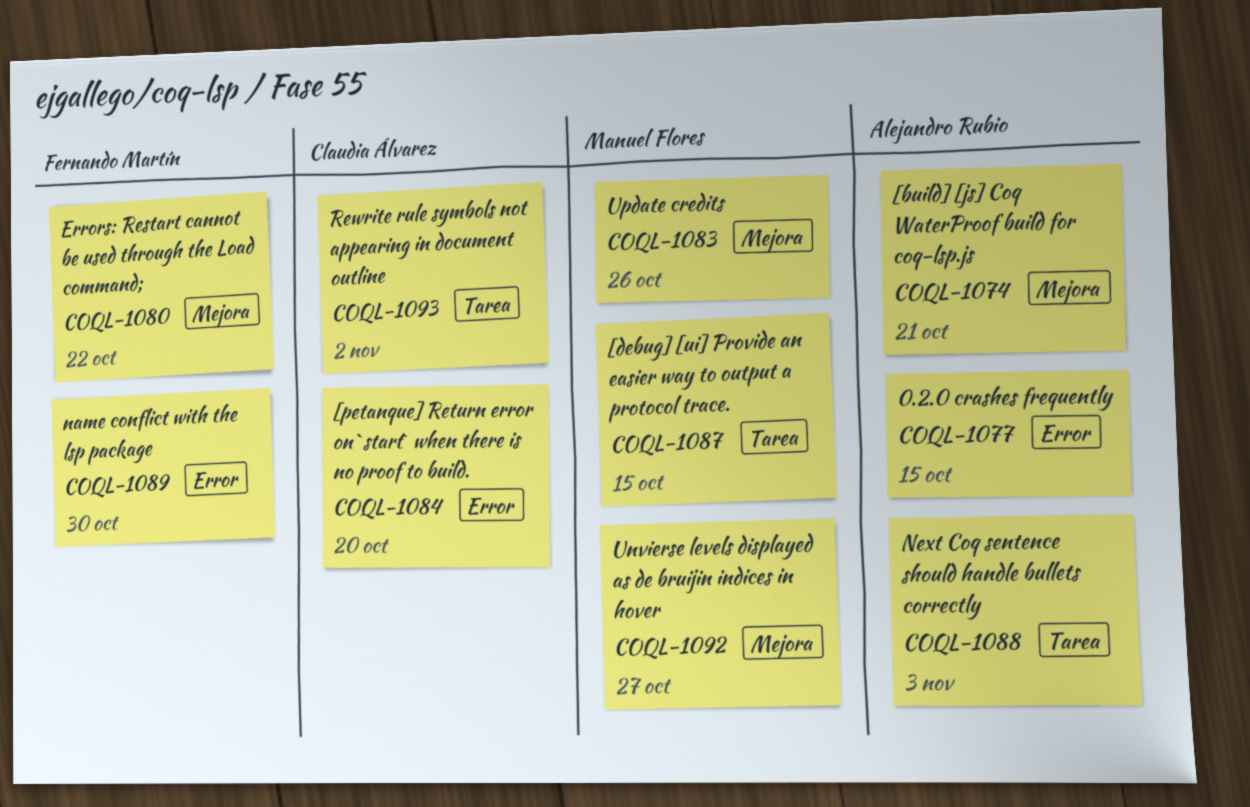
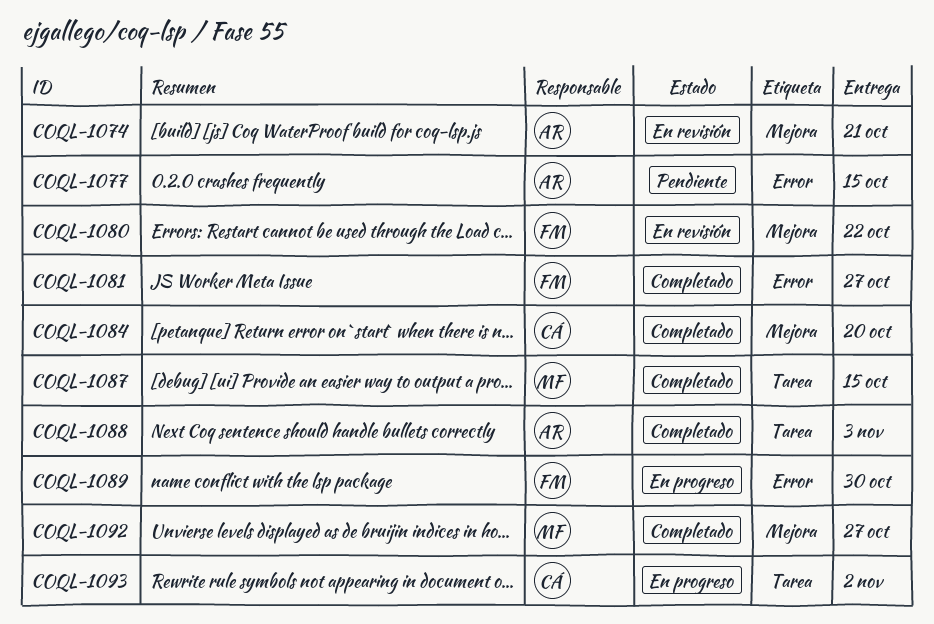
COQL-1081: none -> present
COQL-1083: present -> none
COQL-1084, label: Error -> Mejora

